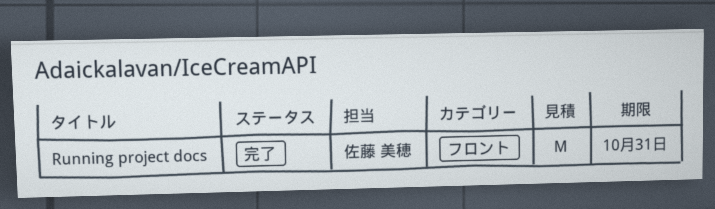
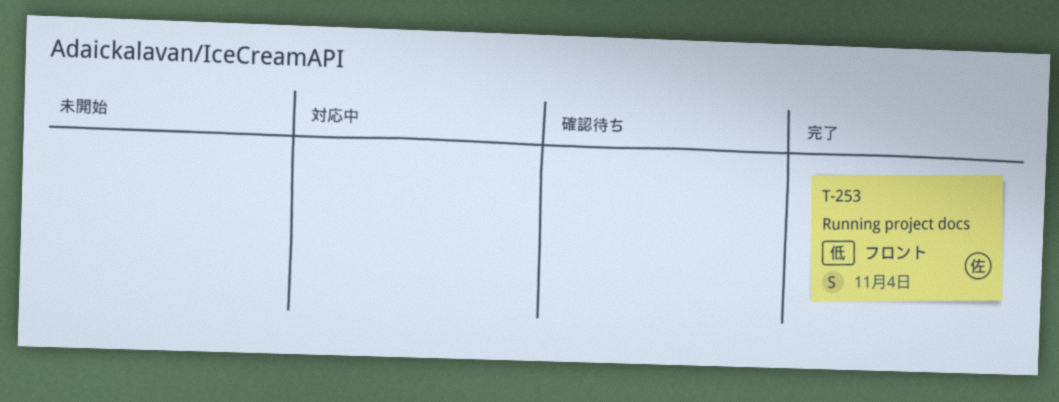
Running project docs, estimate: M -> S
Running project docs, due: Oct 31 -> Nov 4

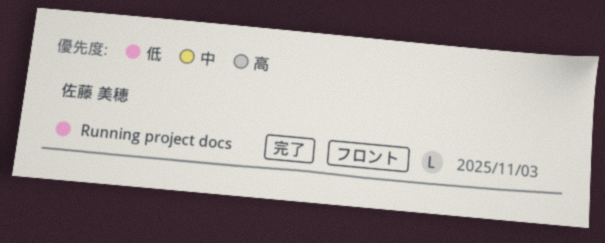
Running project docs, estimate: S -> L
Running project docs, due: Nov 4 -> Nov 3

